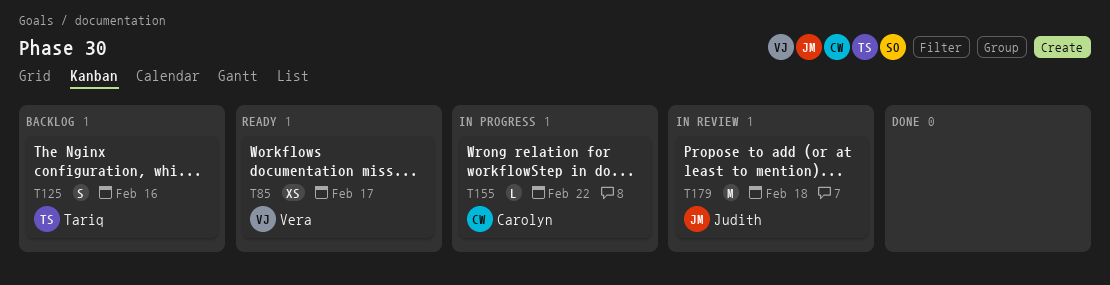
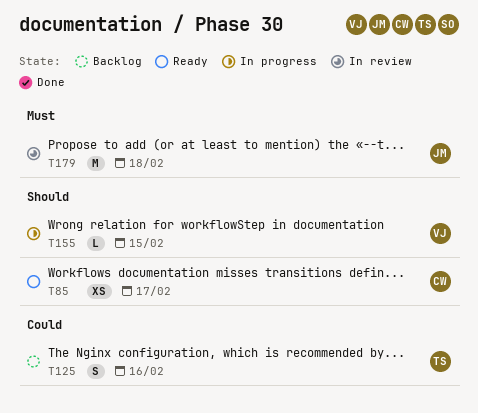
T85, owner: Vera -> Carolyn
T155, owner: Carolyn -> Vera
T155, due: Feb 22 -> Feb 15

